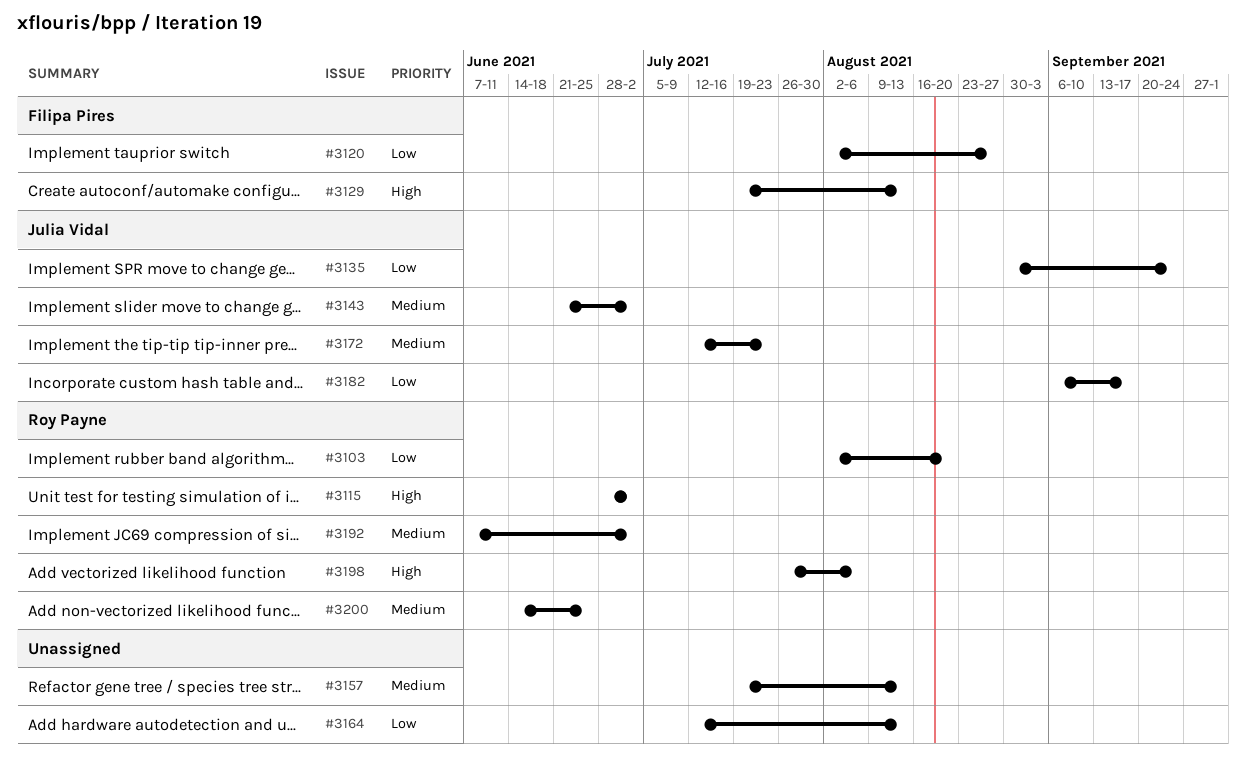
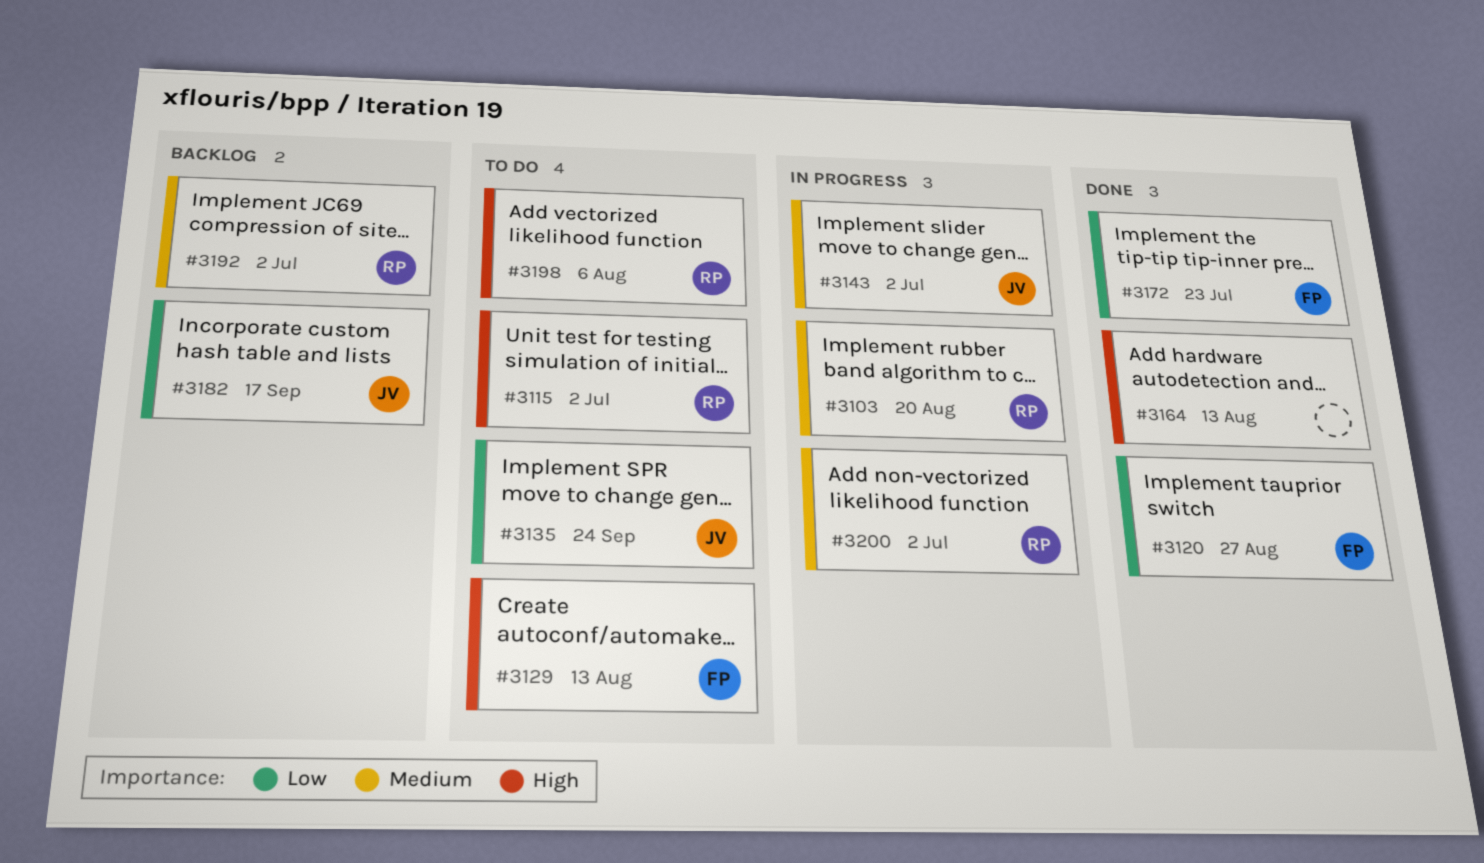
#3103, priority: Low -> Medium
#3157: present -> none
#3164, priority: Low -> High
#3172, owner: Julia Vidal -> Filipa Pires
#3172, priority: Medium -> Low
#3200, due: Jun 25 -> Jul 2

